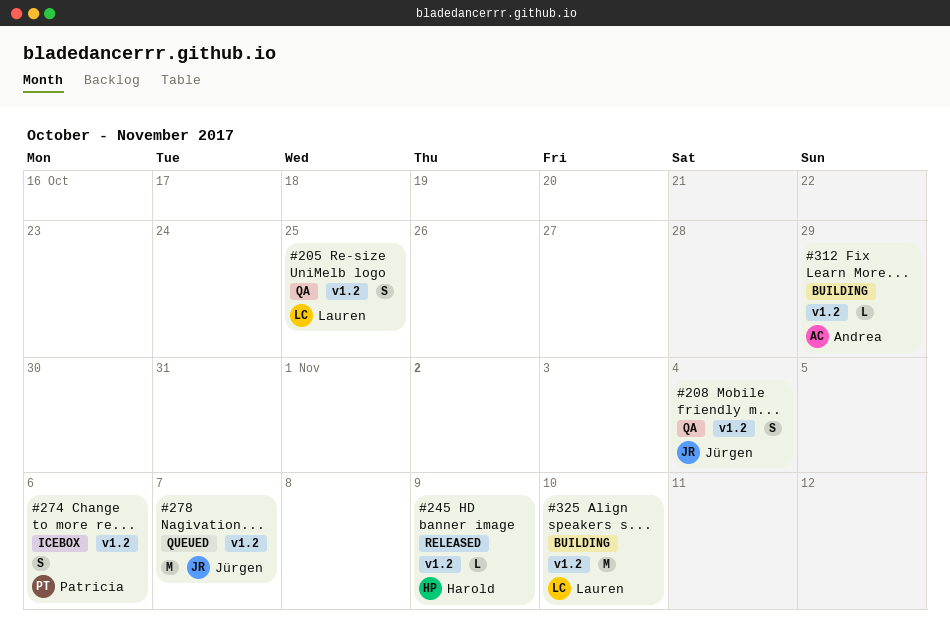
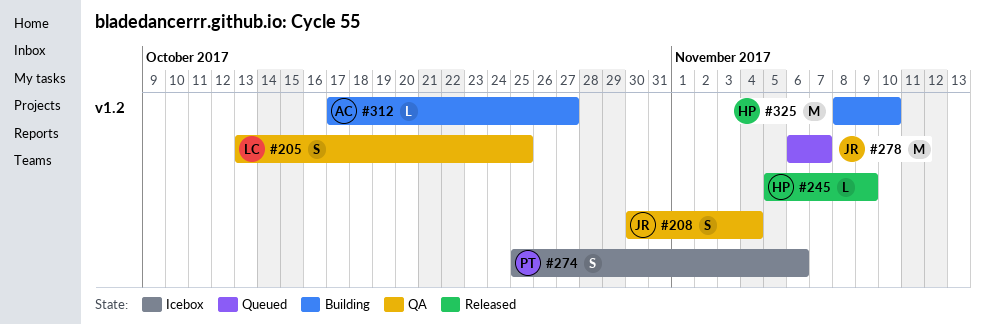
#312, due: Oct 29 -> Oct 27
#325, owner: Lauren -> Harold

